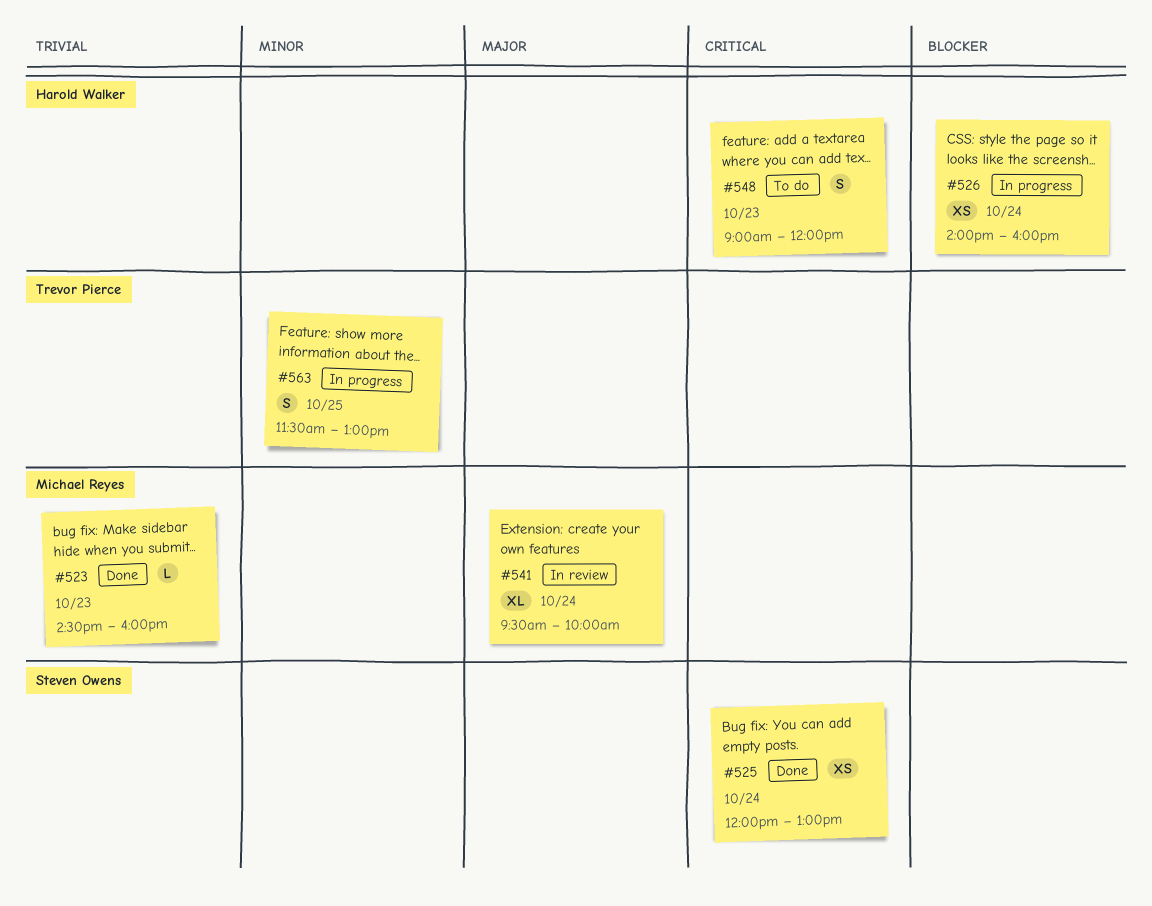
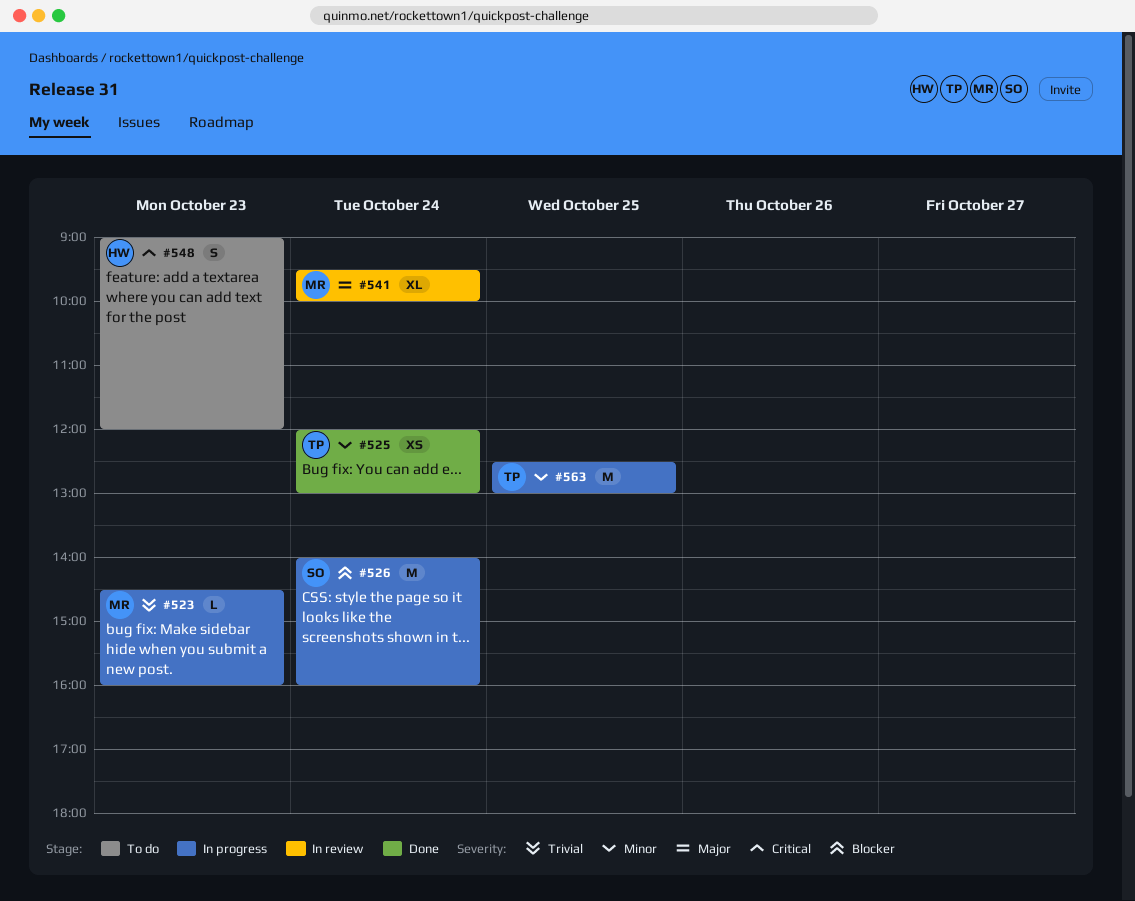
#523, status: Done -> In progress
#525, owner: Steven Owens -> Trevor Pierce
#525, priority: Critical -> Minor
#526, owner: Harold Walker -> Steven Owens
#526, estimate: XS -> M
#563, estimate: S -> M
#563, begins: 11:30 -> 12:30

